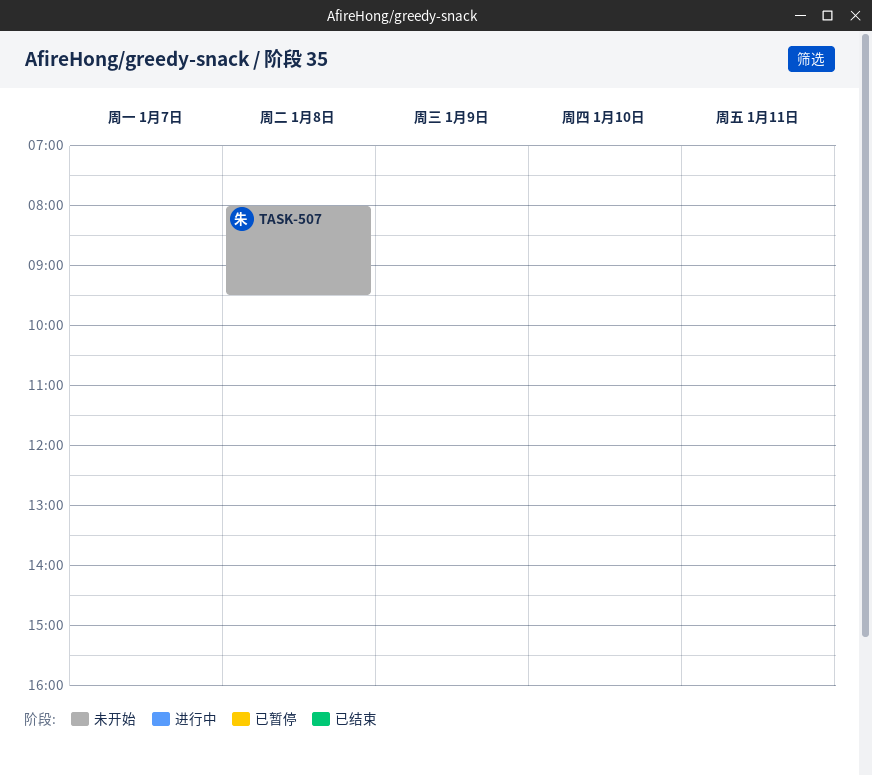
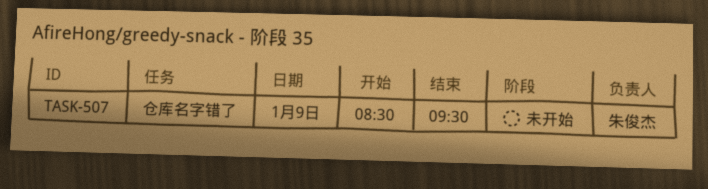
TASK-507, day: Jan 8 -> Jan 9
TASK-507, begins: 08:00 -> 08:30

